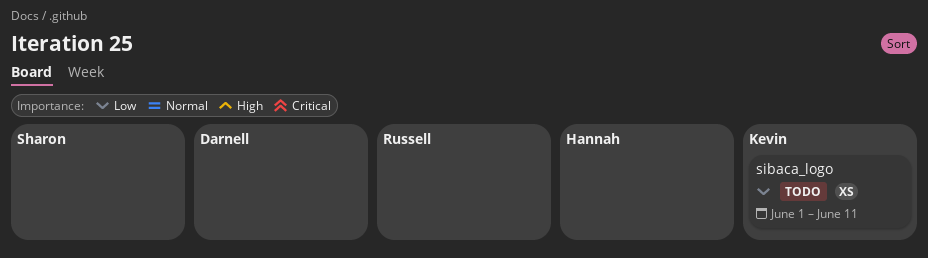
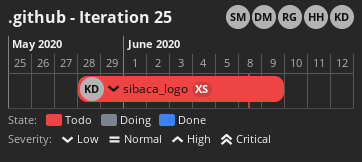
sibaca_logo, start: Jun 1 -> May 28
sibaca_logo, due: Jun 11 -> Jun 9

